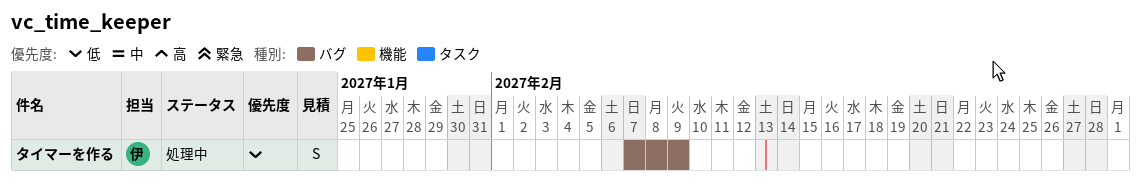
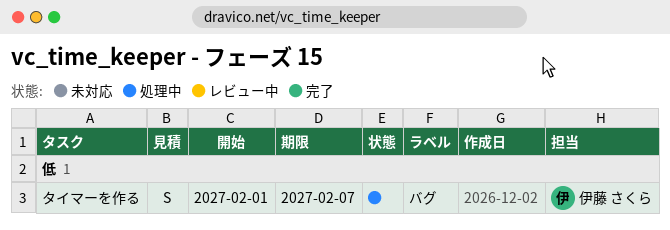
タイマーを作る, start: Feb 7 -> Feb 1
タイマーを作る, due: Feb 9 -> Feb 7

